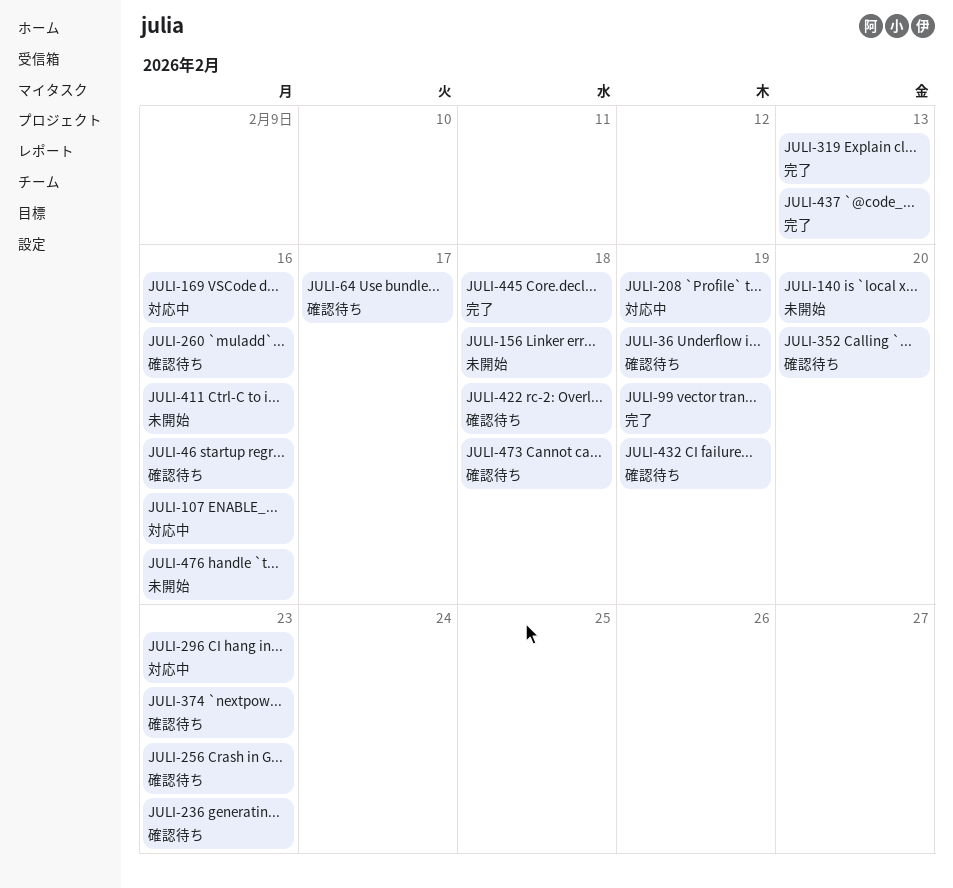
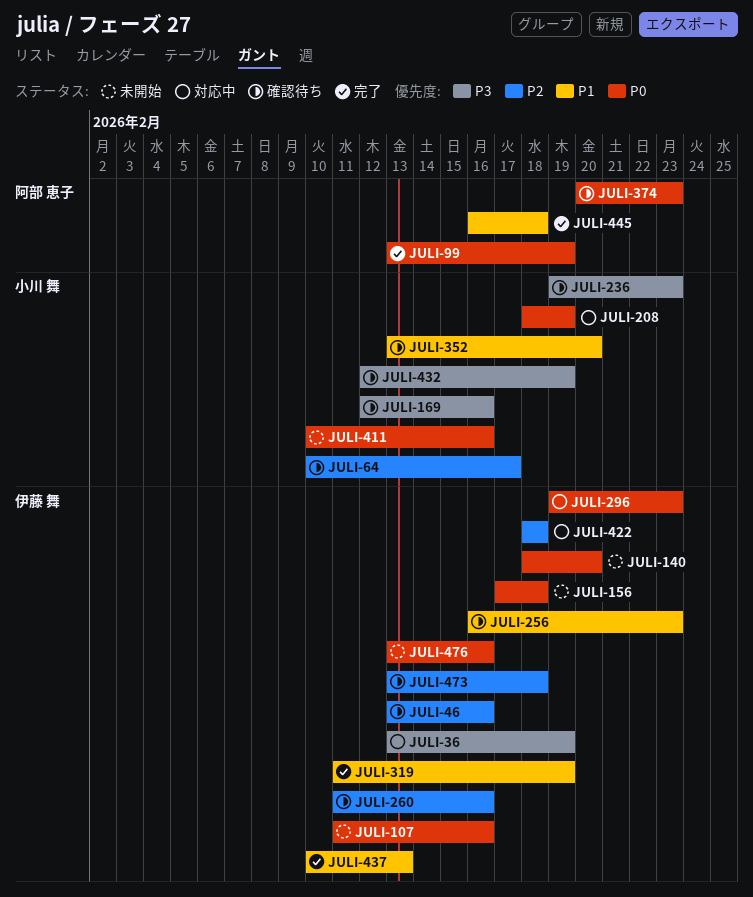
JULI-36, status: 確認待ち -> 対応中
JULI-107, status: 対応中 -> 未開始
JULI-169, status: 対応中 -> 確認待ち
JULI-319, due: Feb 13 -> Feb 19
JULI-422, status: 確認待ち -> 対応中

